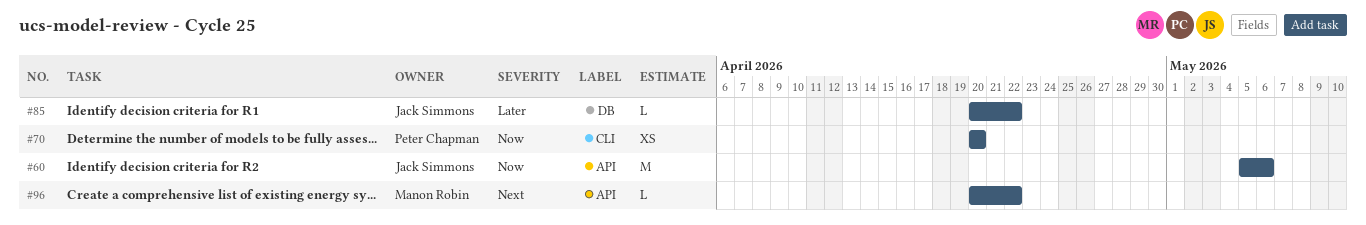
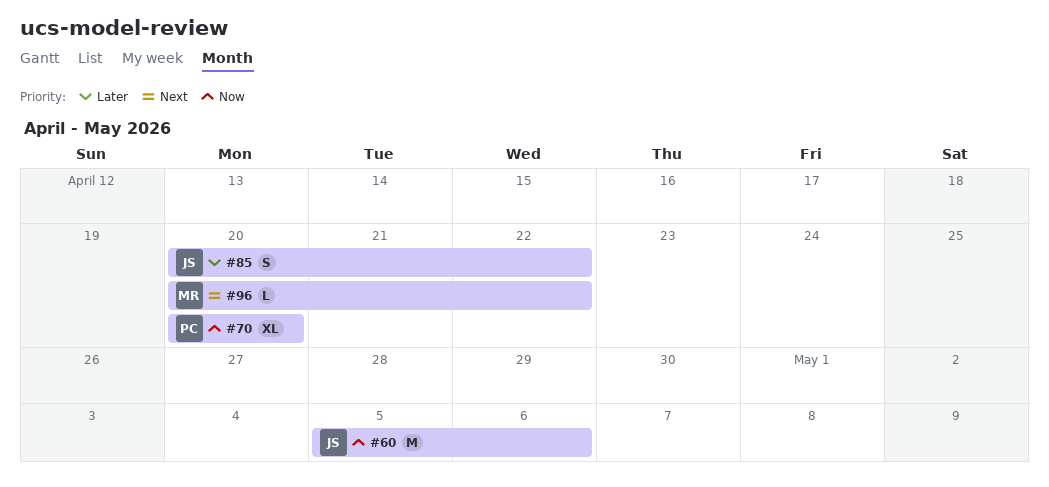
#70, estimate: XS -> XL
#85, estimate: L -> S

